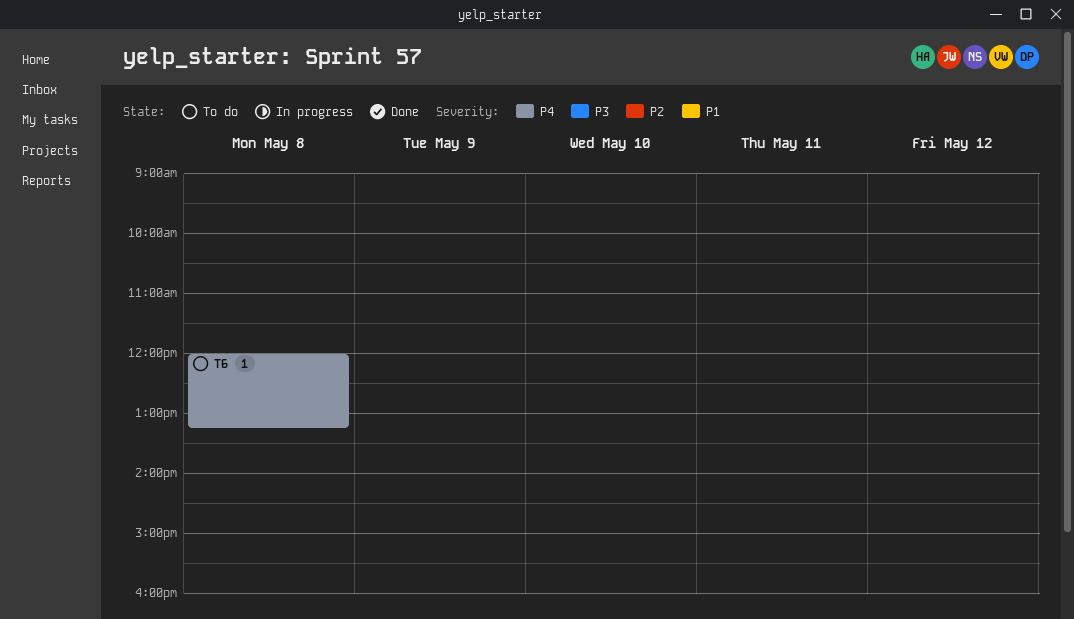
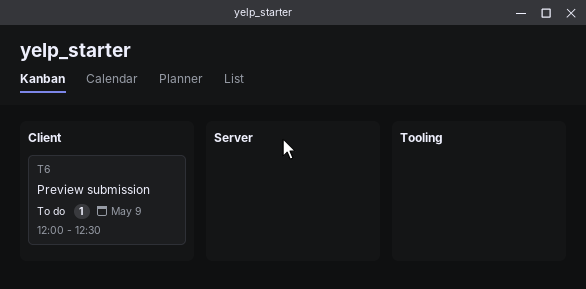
T6, day: May 8 -> May 9
T6, ends: 13:15 -> 12:30

